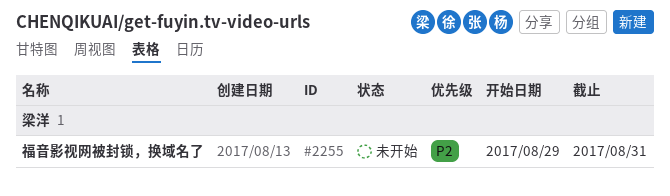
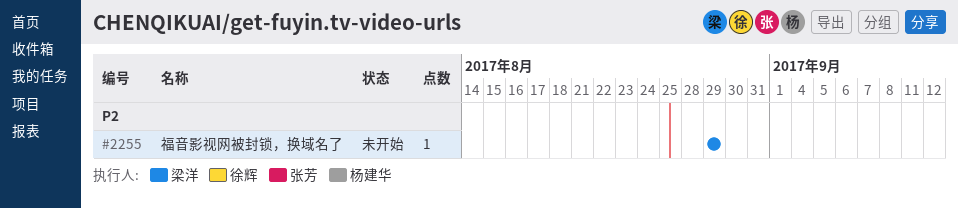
#2255, due: Aug 31 -> Aug 29

